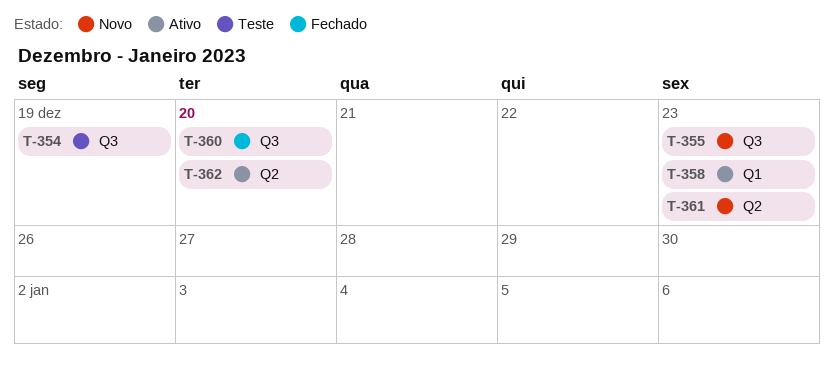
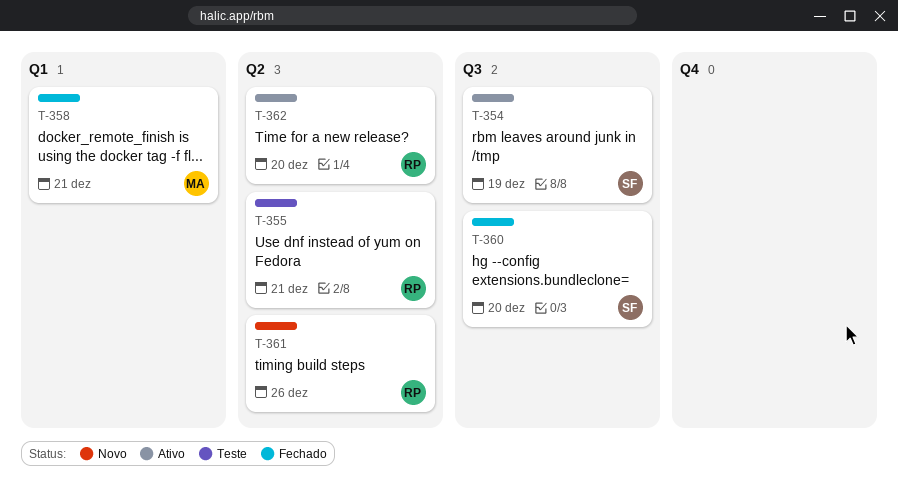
T-354, status: Teste -> Ativo
T-355, status: Novo -> Teste
T-355, label: Q3 -> Q2
T-355, due: Dec 23 -> Dec 21
T-358, status: Ativo -> Fechado
T-358, due: Dec 23 -> Dec 21
T-361, due: Dec 23 -> Dec 26

